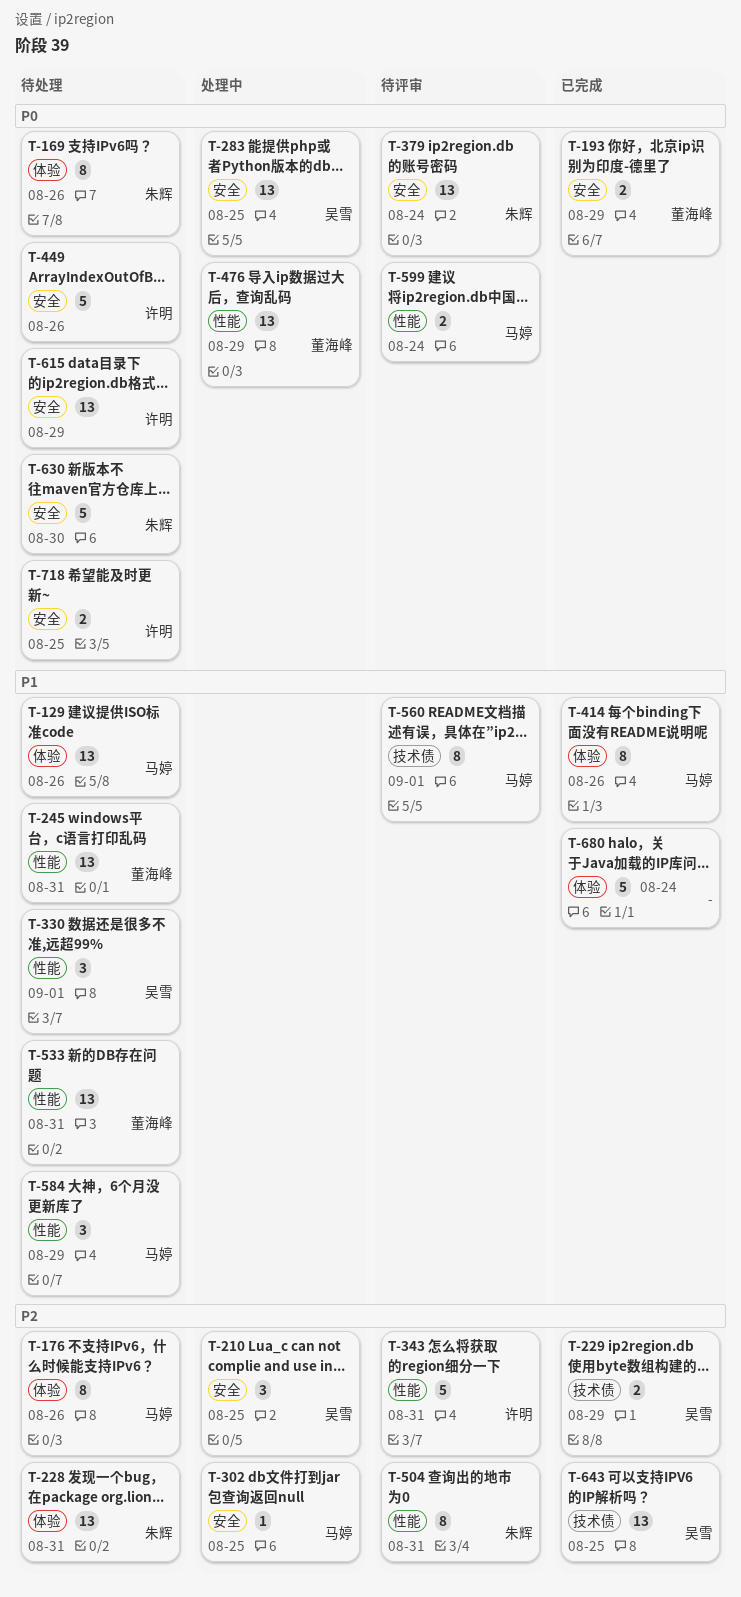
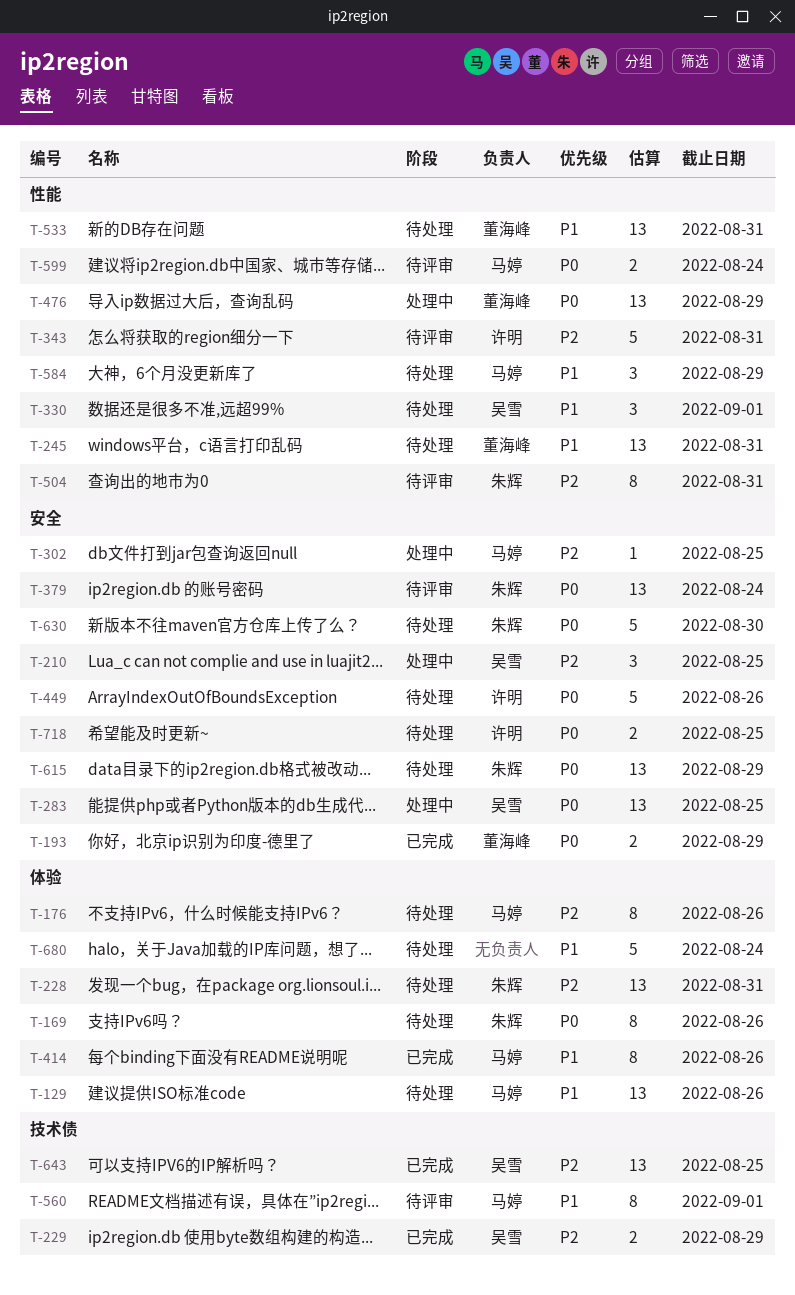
T-615, owner: 许明 -> 朱辉
T-680, status: 已完成 -> 待处理

